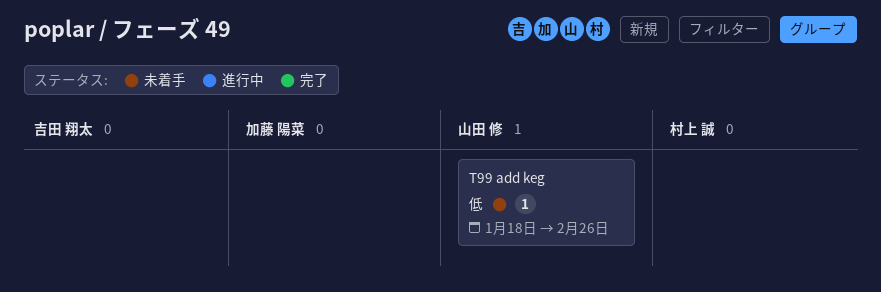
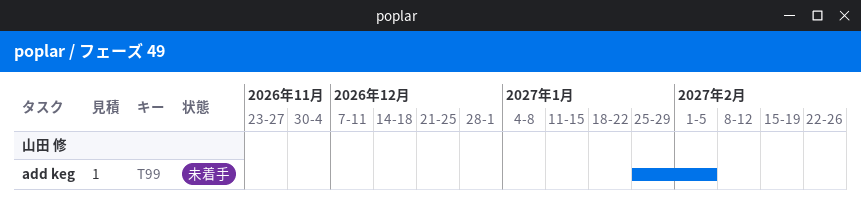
T99, start: Jan 18 -> Jan 25
T99, due: Feb 26 -> Feb 5

